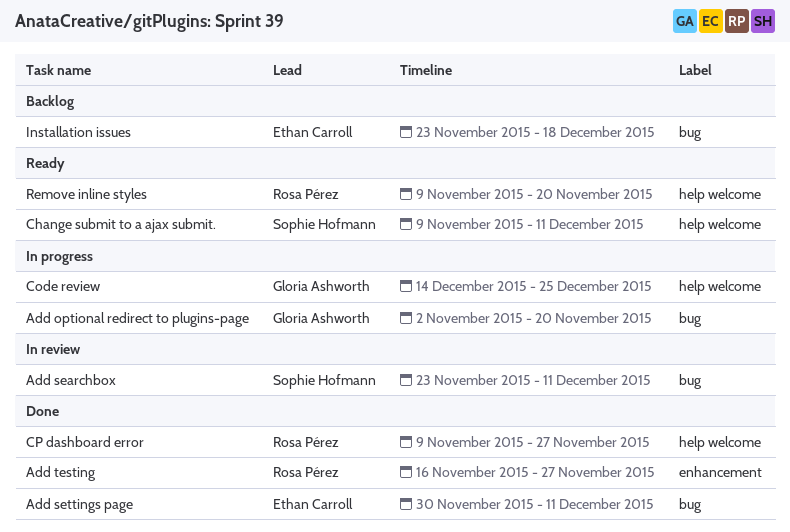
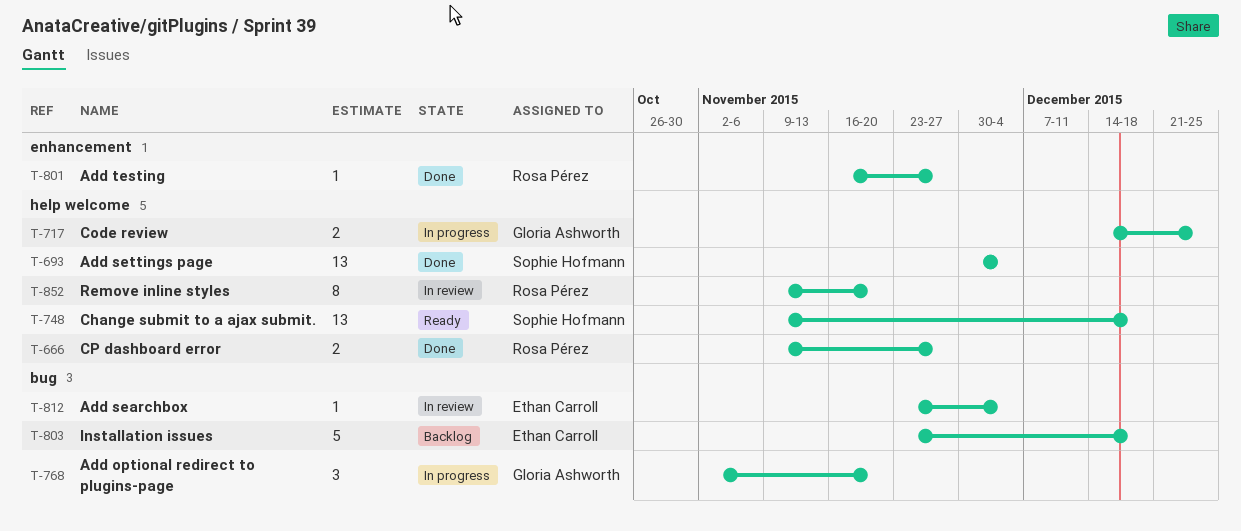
Add searchbox, owner: Sophie Hofmann -> Ethan Carroll
Add searchbox, due: Dec 11 -> Dec 4
Add settings page, owner: Ethan Carroll -> Sophie Hofmann
Add settings page, label: bug -> help welcome
Add settings page, due: Dec 11 -> Dec 4
Change submit to a ajax submit., due: Dec 11 -> Dec 18
Remove inline styles, status: Ready -> In review

